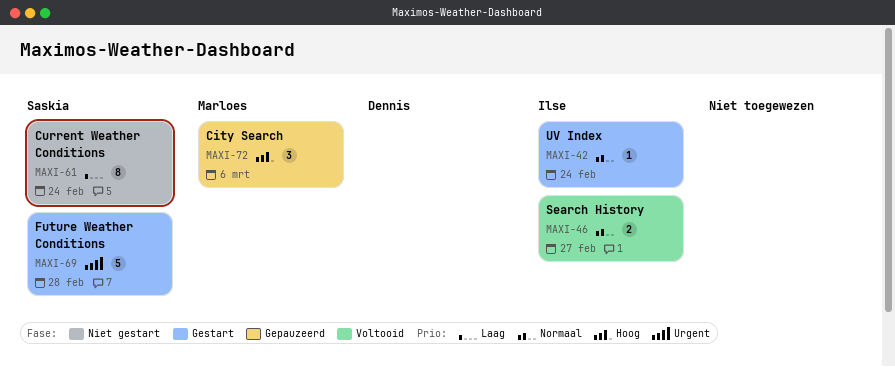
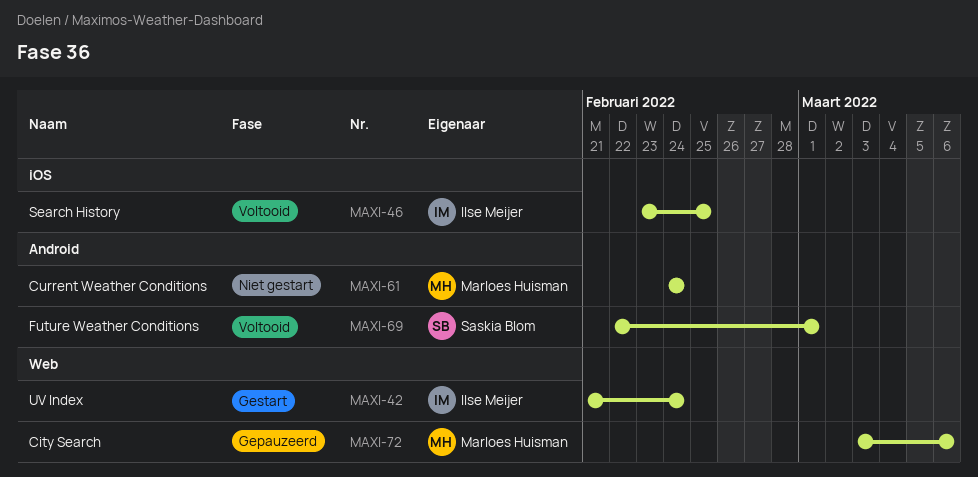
MAXI-46, due: Feb 27 -> Feb 25
MAXI-61, owner: Saskia Blom -> Marloes Huisman
MAXI-69, status: Gestart -> Voltooid
MAXI-69, due: Feb 28 -> Mar 1

